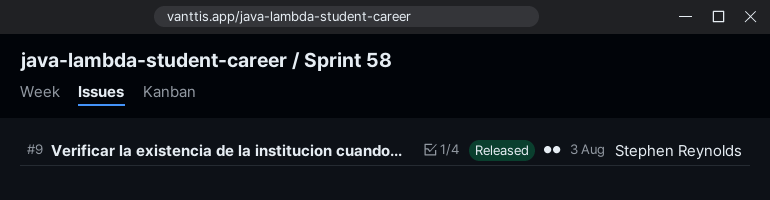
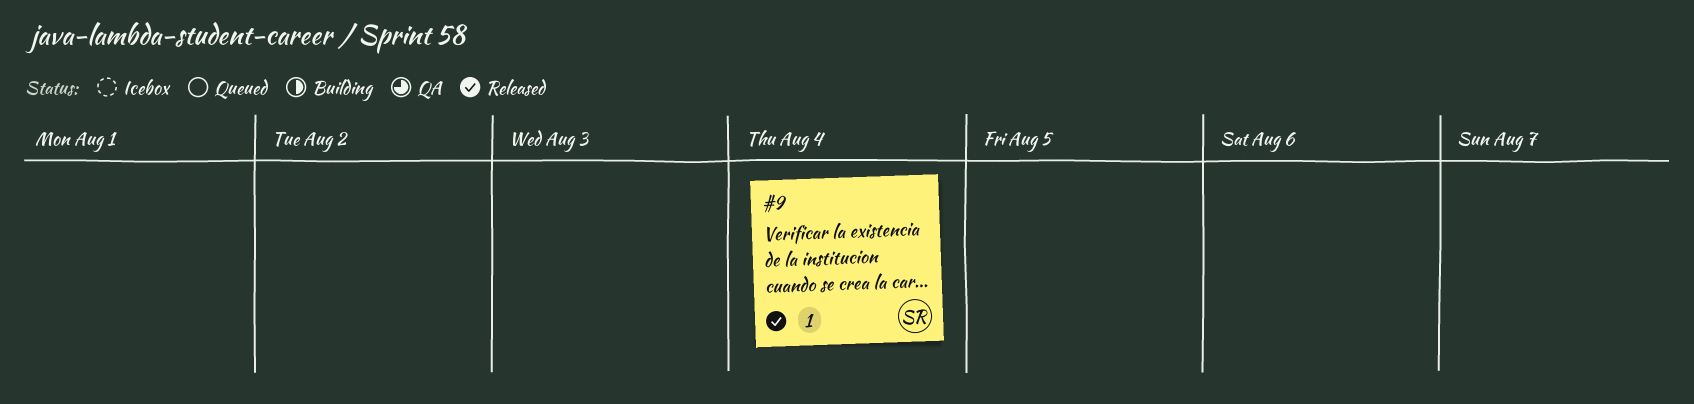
#9, estimate: 2 -> 1
#9, due: Aug 3 -> Aug 4

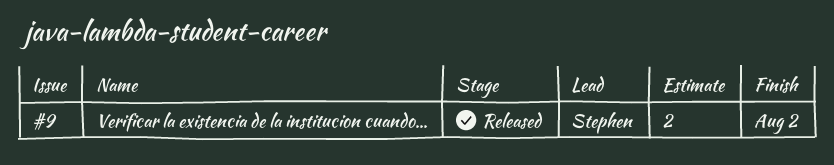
#9, estimate: 1 -> 2
#9, due: Aug 4 -> Aug 2

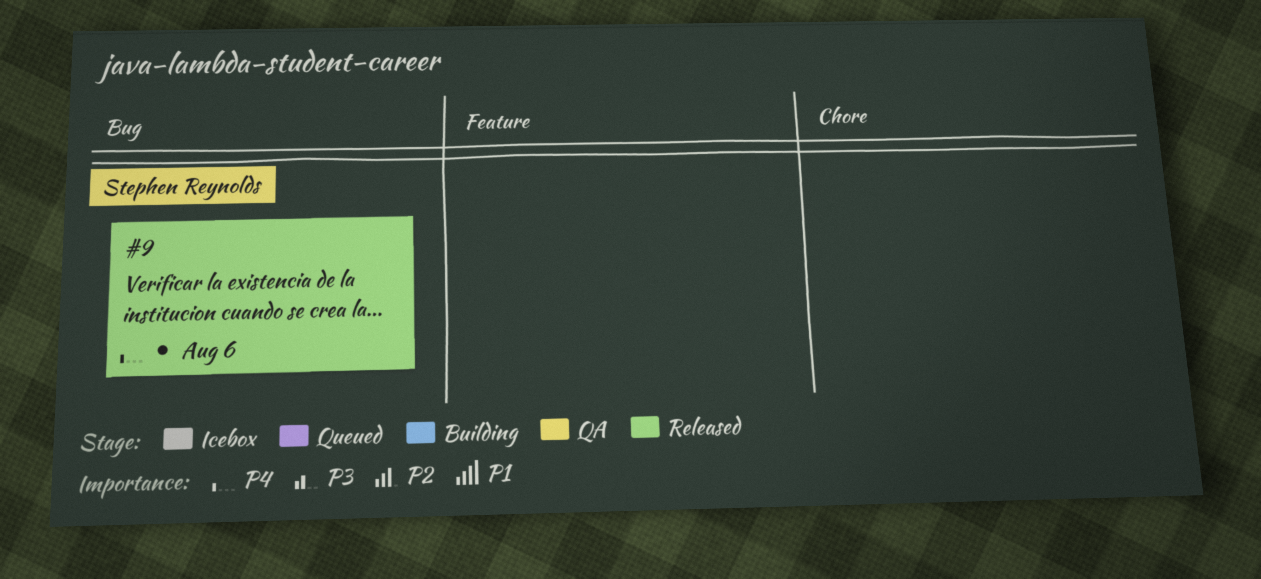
#9, estimate: 2 -> 1
#9, due: Aug 2 -> Aug 6

